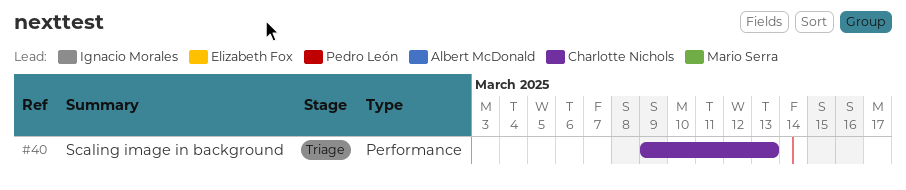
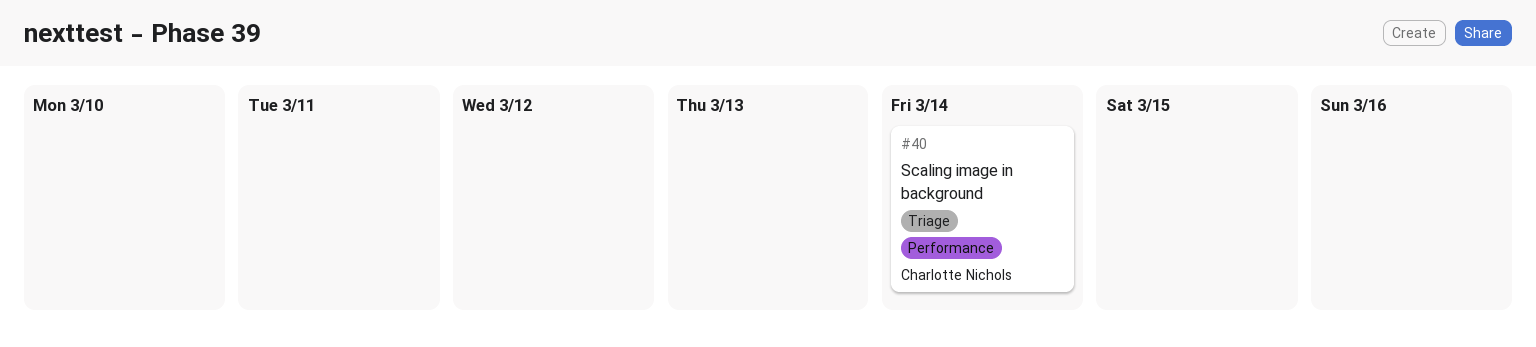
#40, due: Mar 13 -> Mar 14

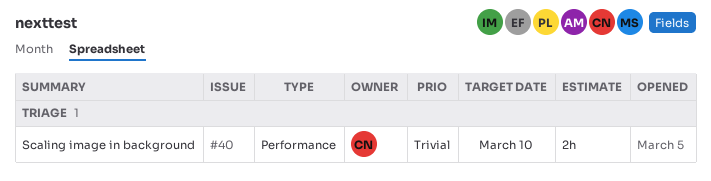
#40, due: Mar 14 -> Mar 10

